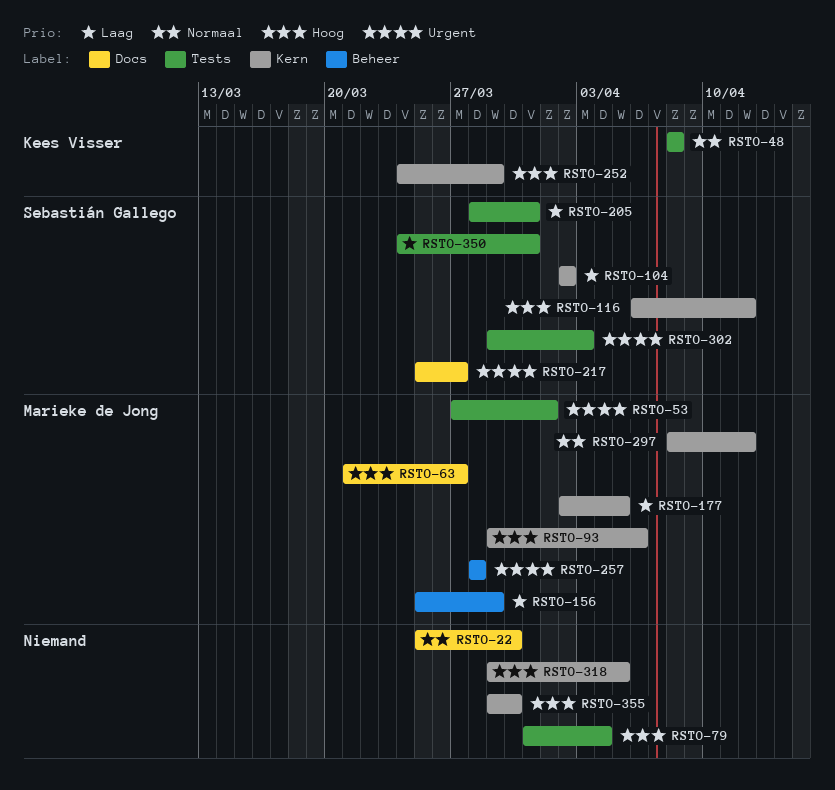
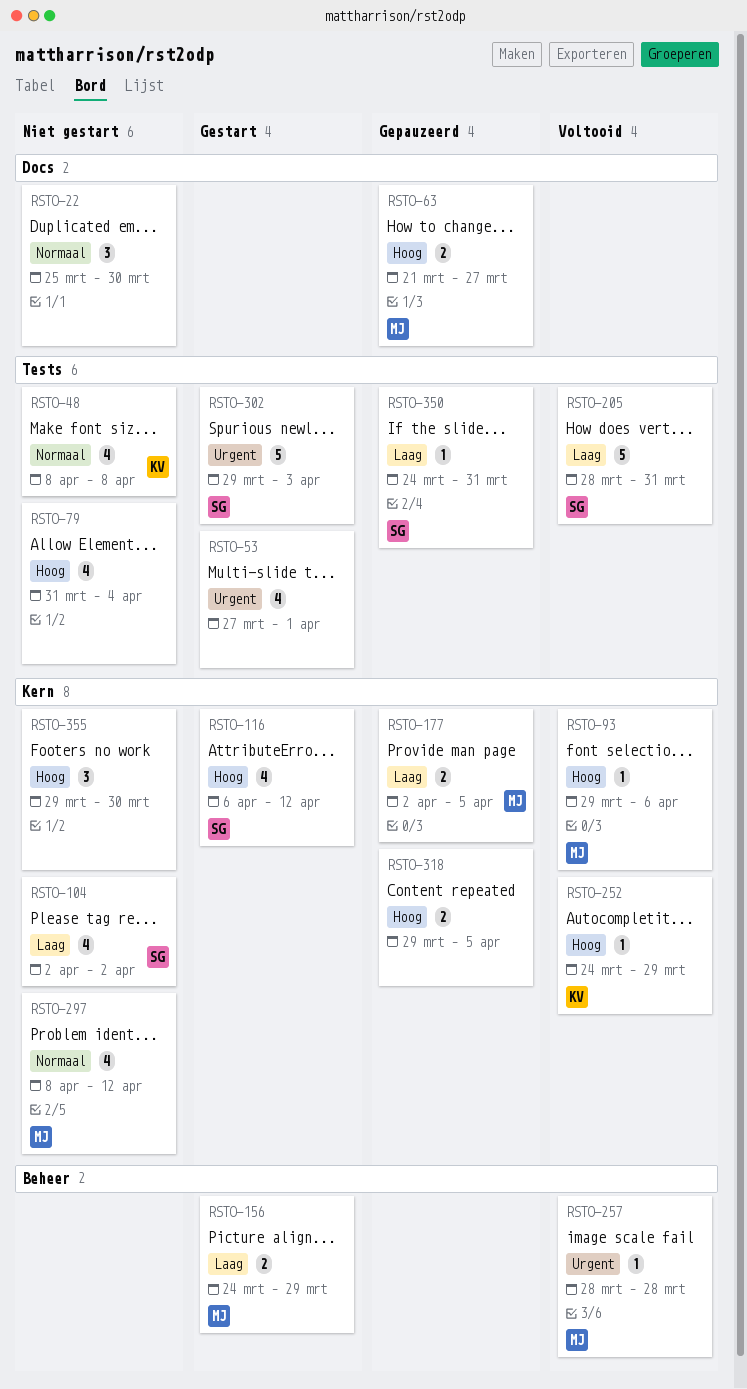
RSTO-53, owner: Marieke de Jong -> none
RSTO-156, start: Mar 25 -> Mar 24
RSTO-217: present -> none

